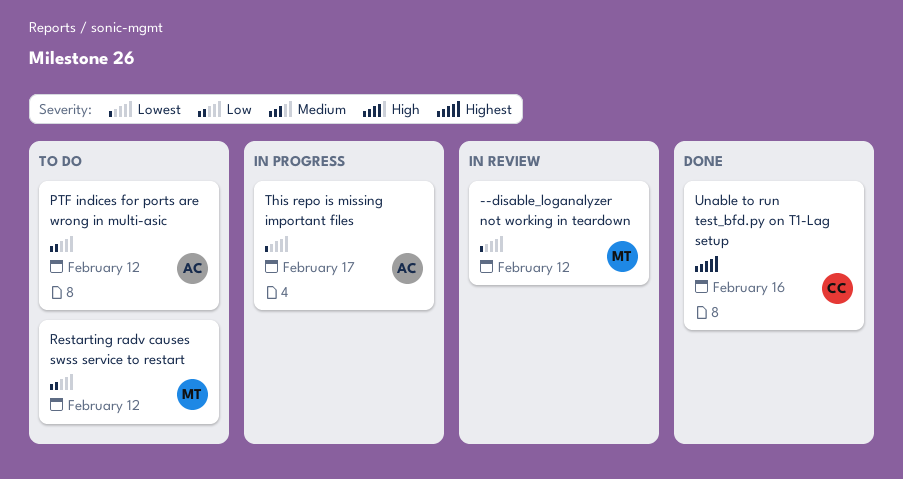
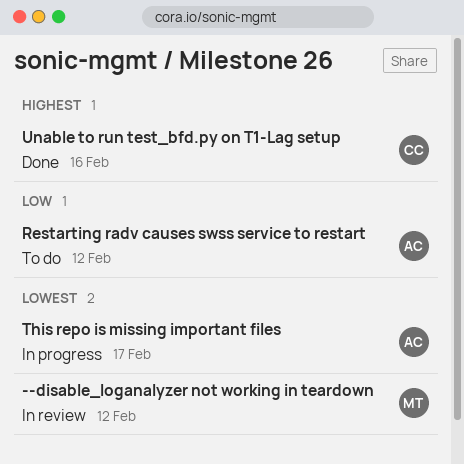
PTF indices for ports are wrong in multi-asic: present -> none
Restarting radv causes swss service to restart, owner: MT -> AC

